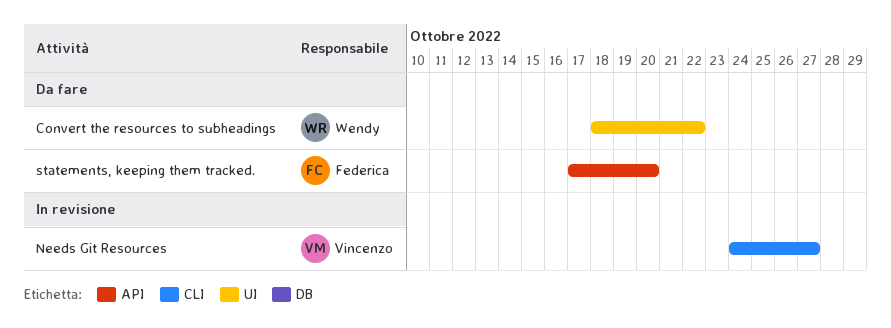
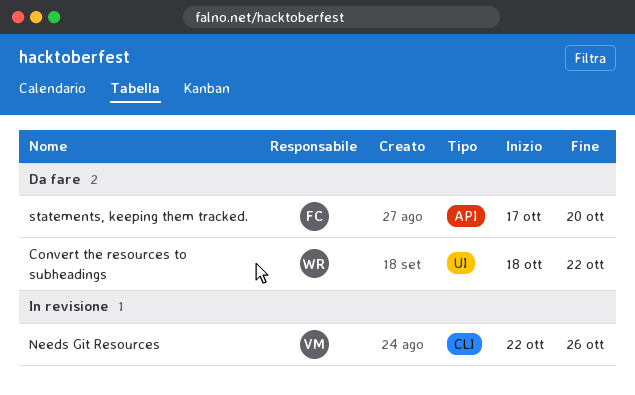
Needs Git Resources, start: Oct 24 -> Oct 22
Needs Git Resources, due: Oct 27 -> Oct 26

